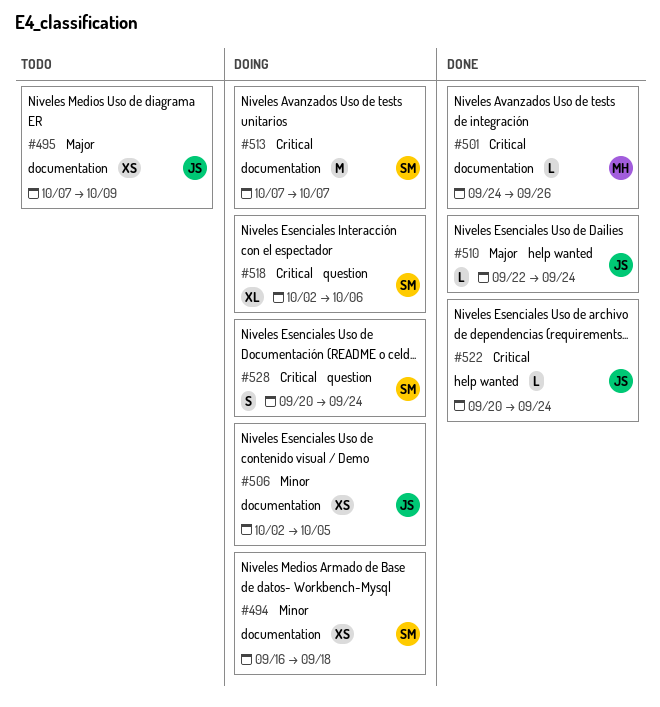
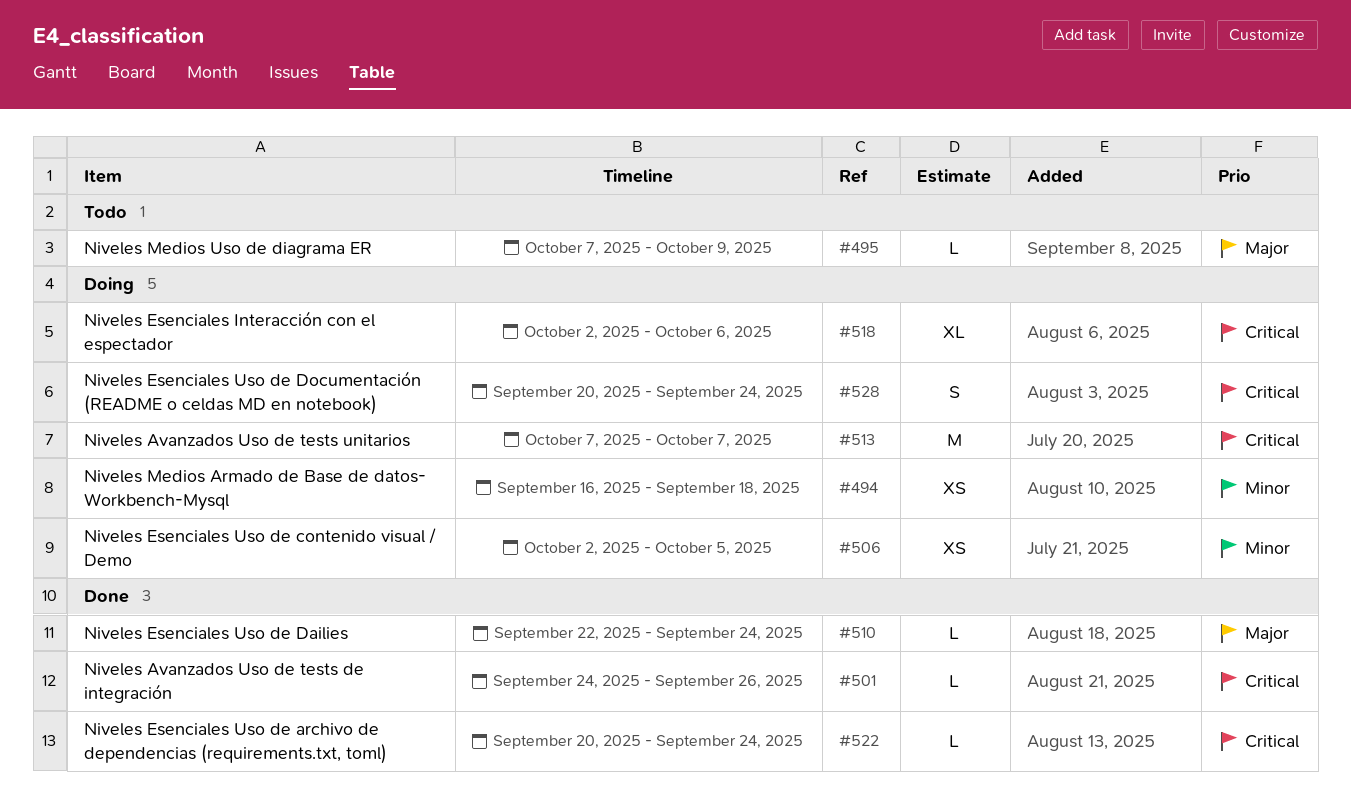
#495, estimate: XS -> L

